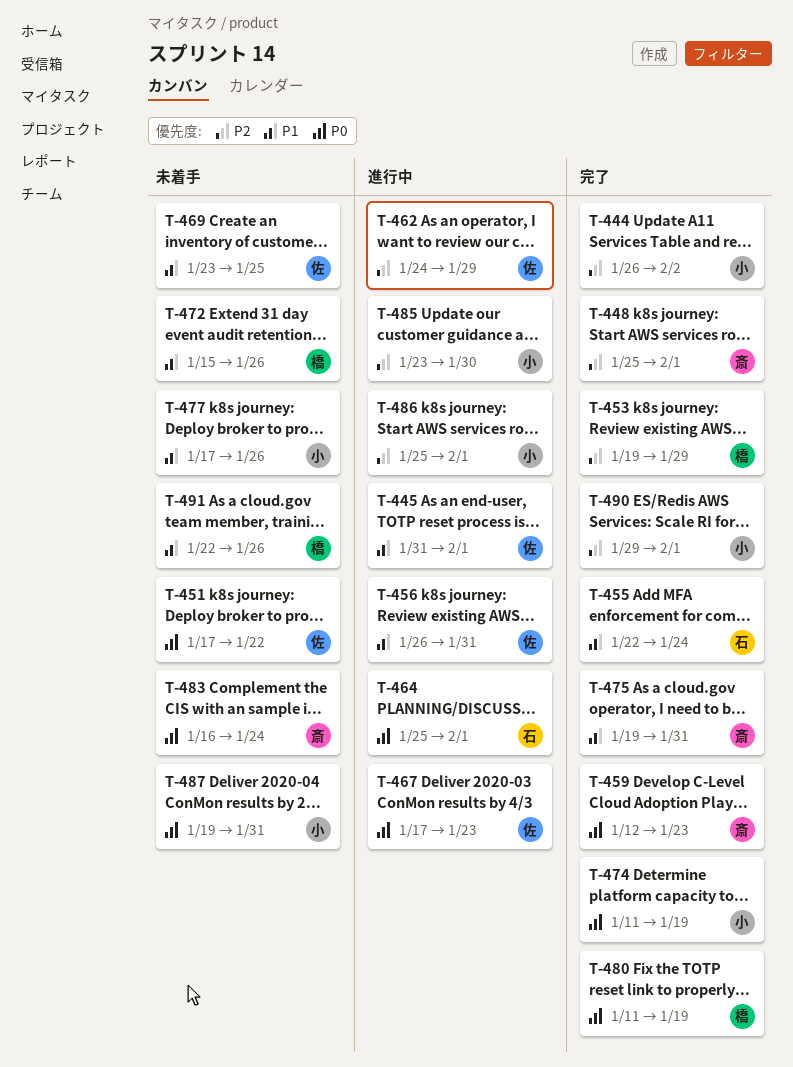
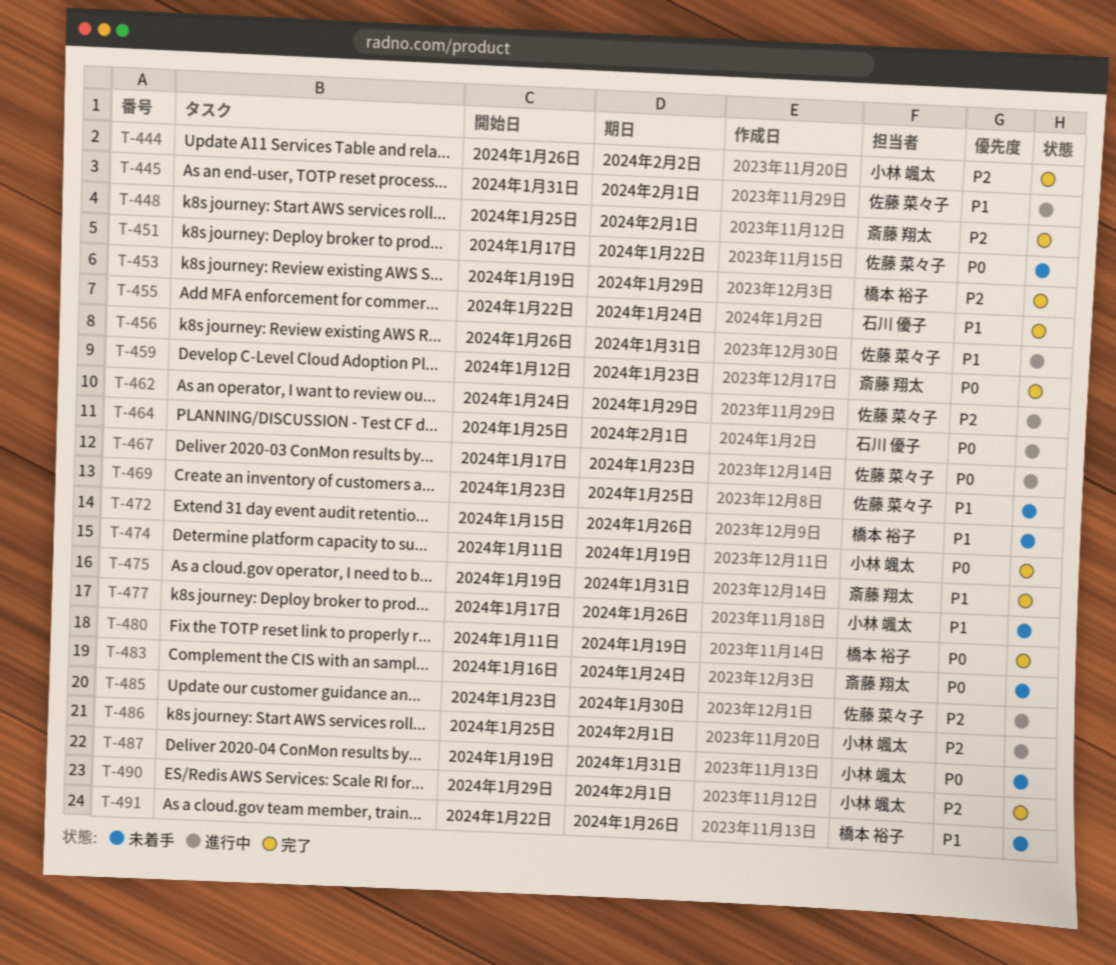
T-485, owner: 小林 颯太 -> 佐藤 菜々子

